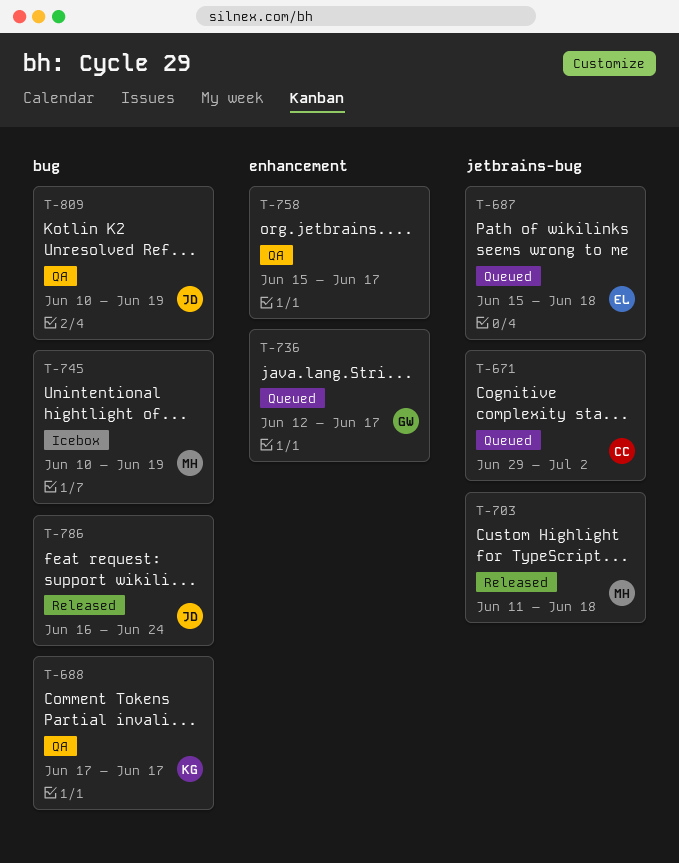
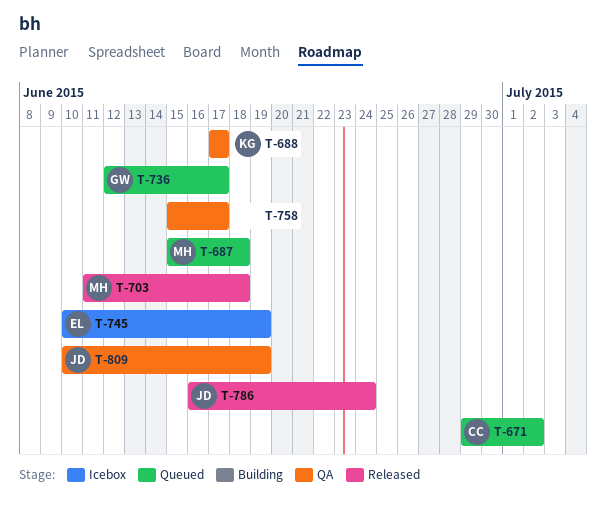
T-687, owner: EL -> MH
T-745, owner: MH -> EL

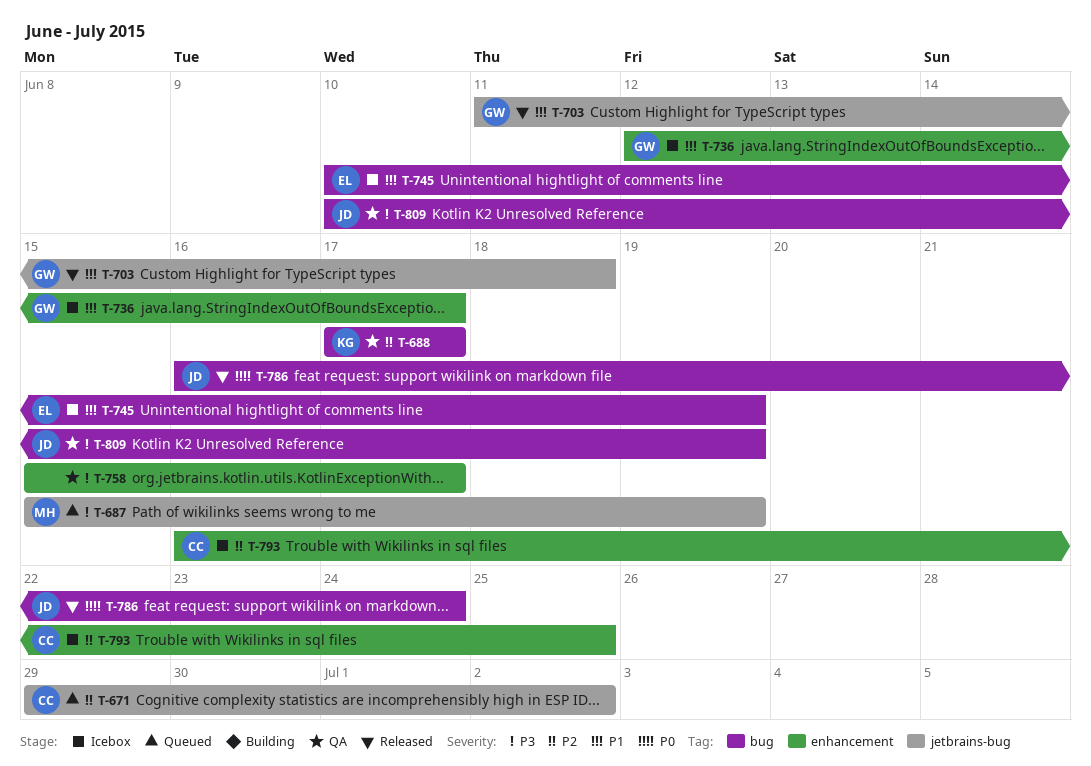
T-687, due: Jun 18 -> Jun 19
T-703, owner: MH -> GW
T-736, status: Queued -> Icebox
T-793: none -> present

